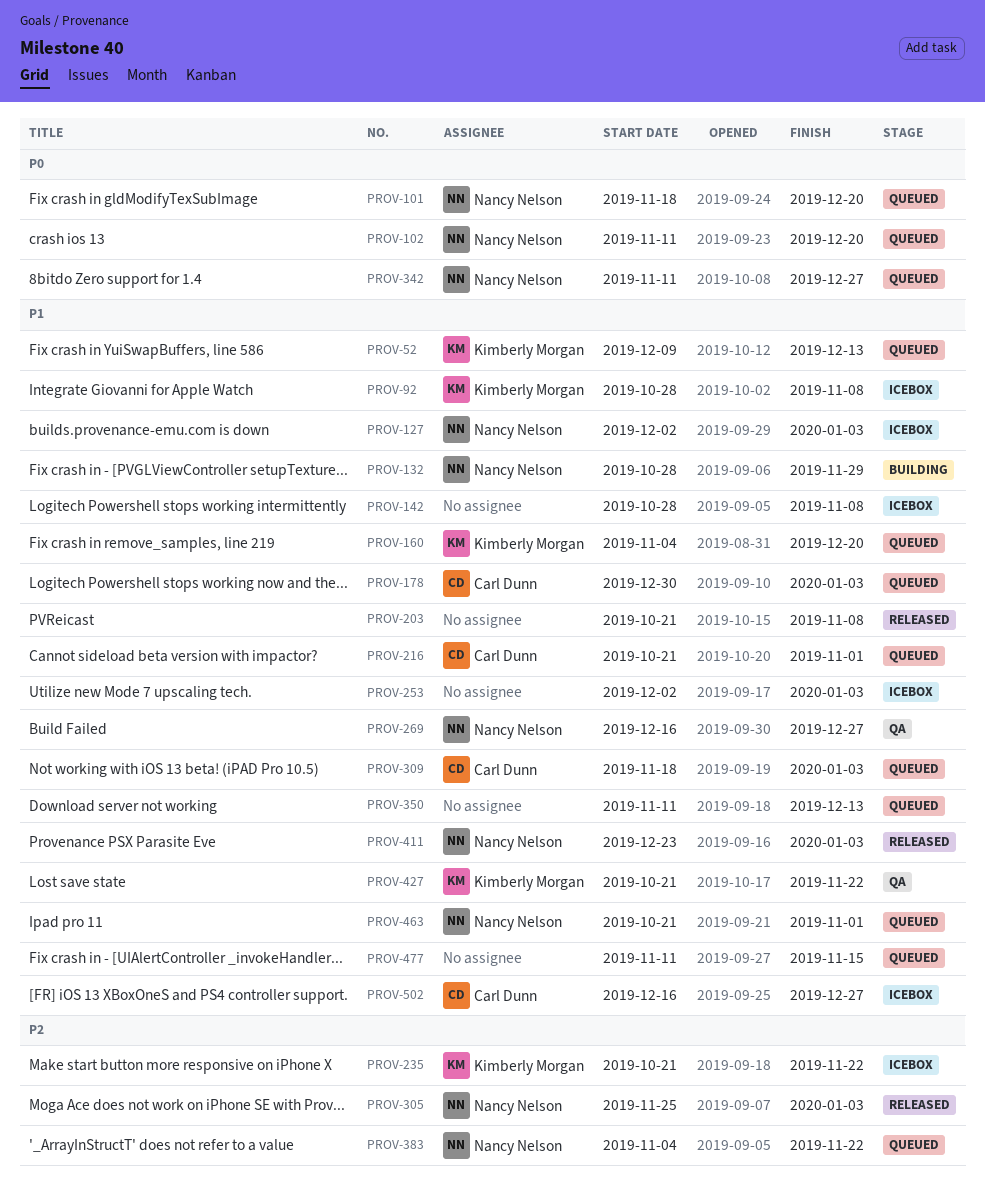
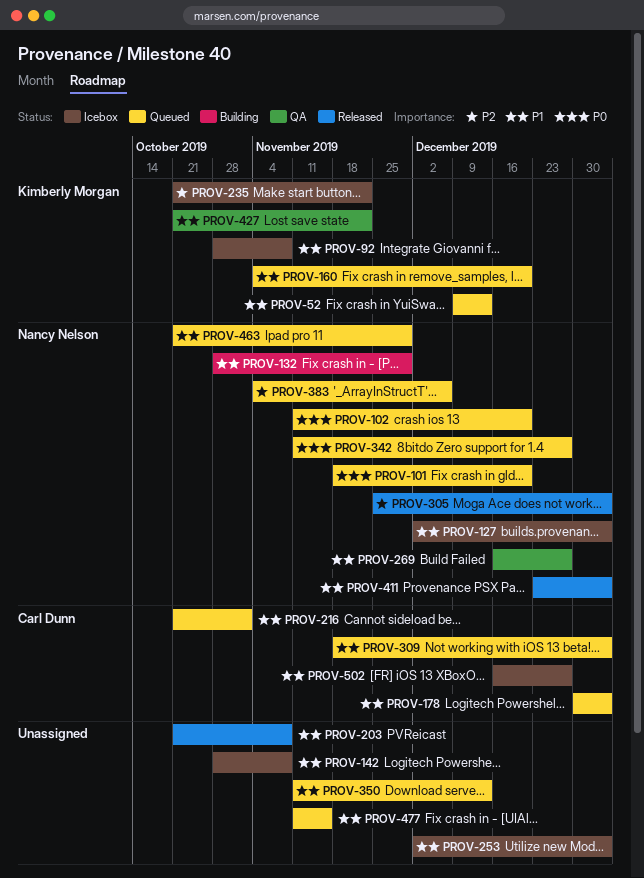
PROV-383, due: Nov 22 -> Dec 6
PROV-463, due: Nov 1 -> Nov 29

